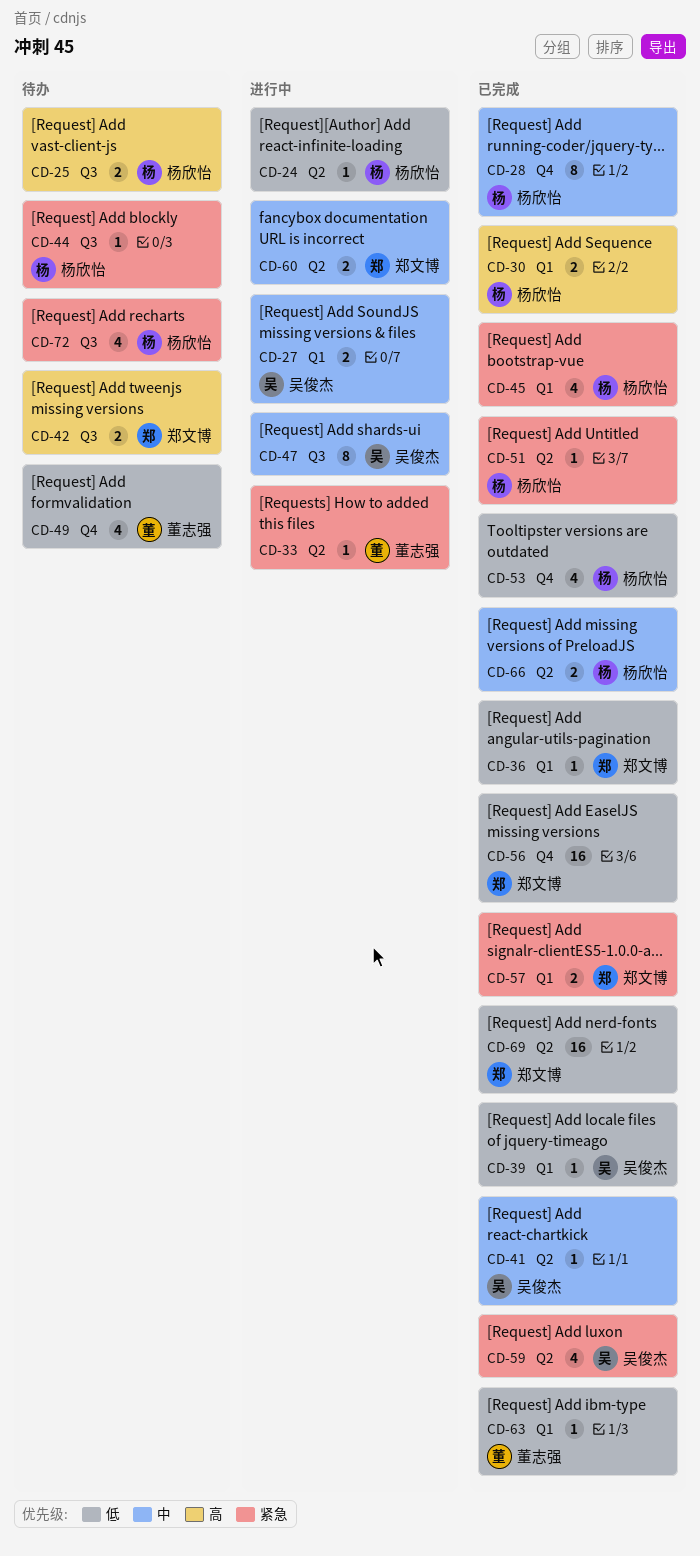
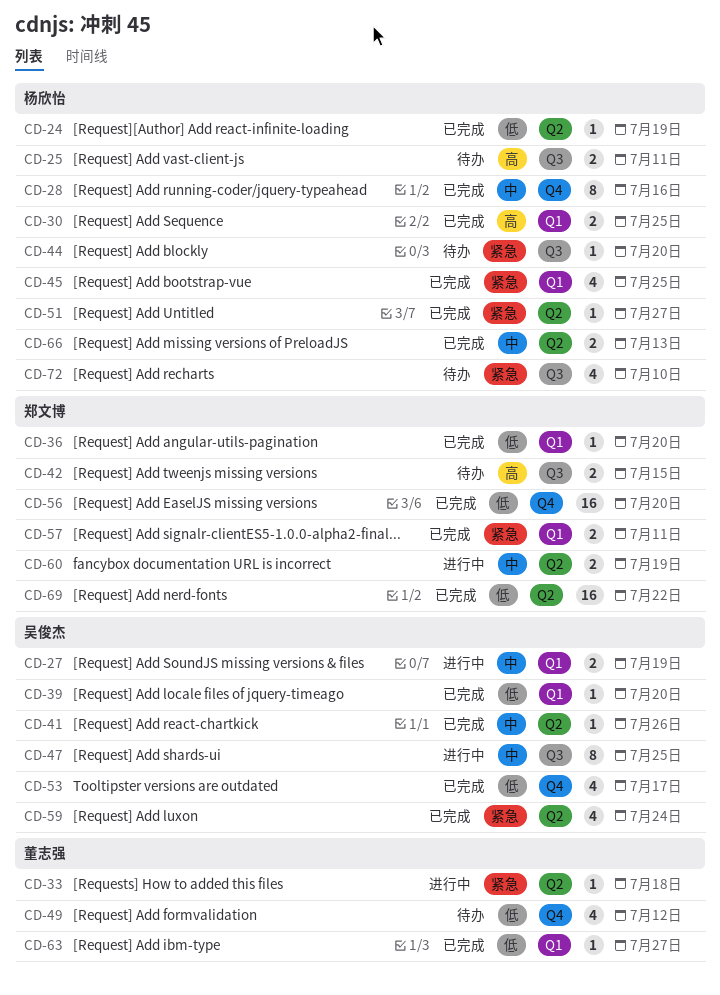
CD-24, status: 进行中 -> 已完成
CD-53, owner: 杨欣怡 -> 吴俊杰

